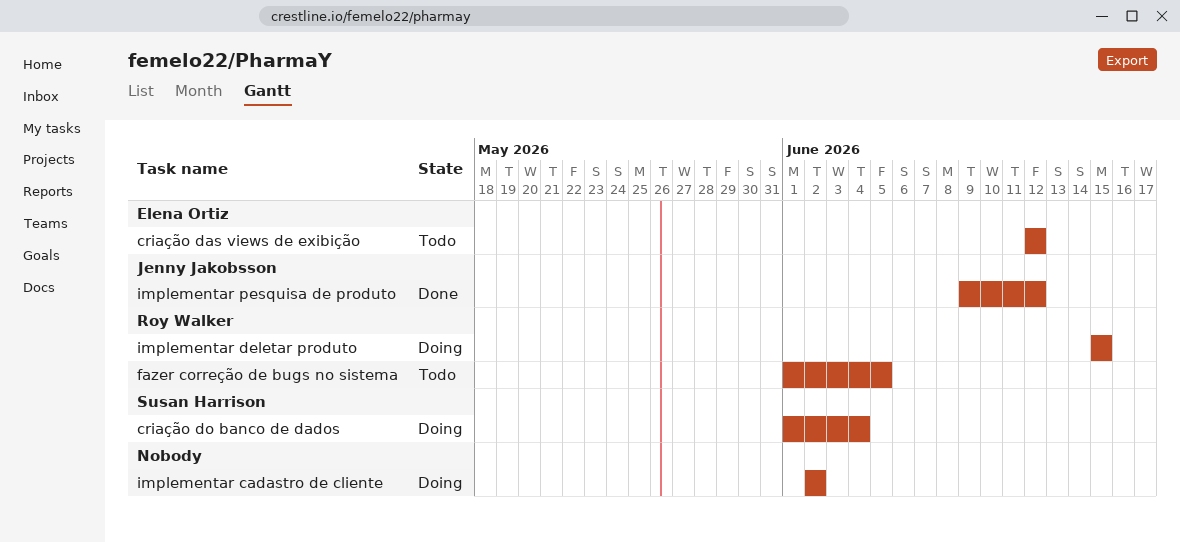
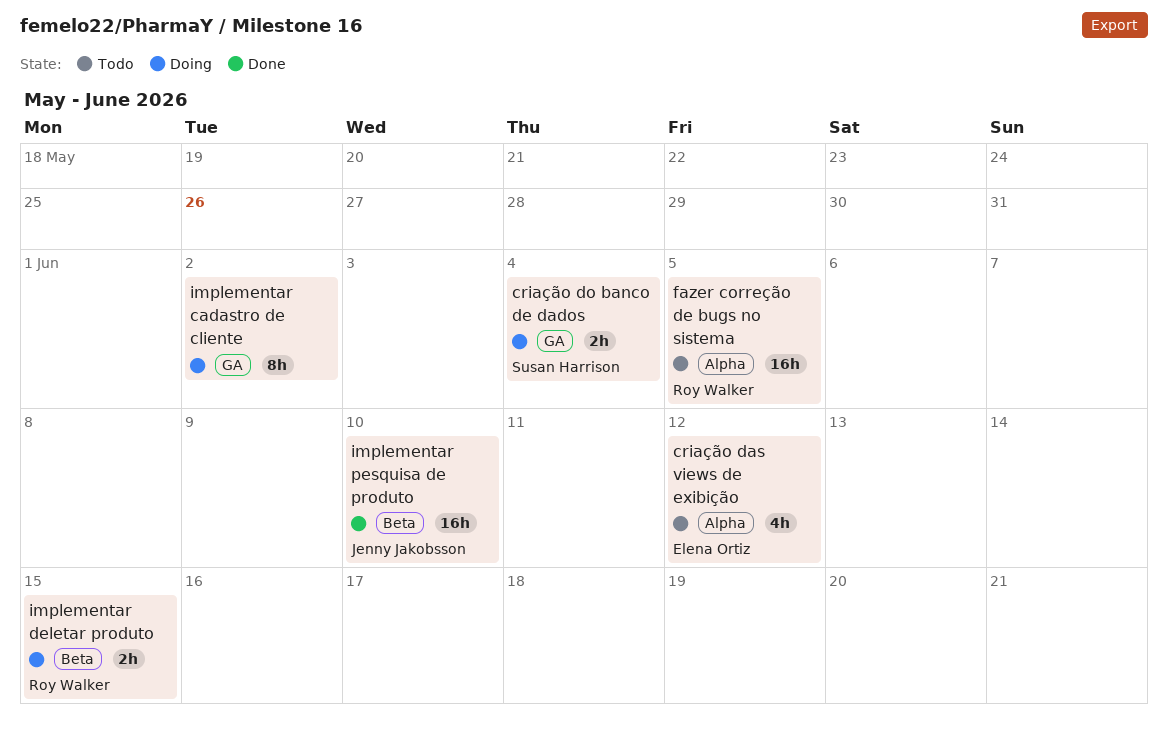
implementar pesquisa de produto, due: Jun 12 -> Jun 10

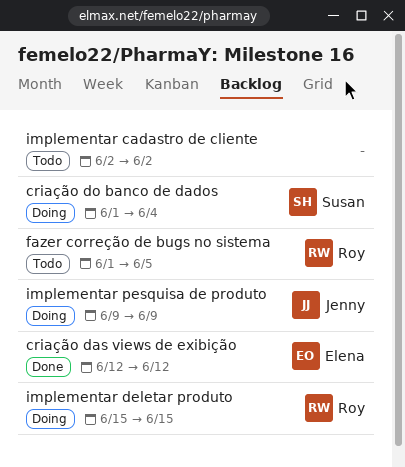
criação das views de exibição, status: Todo -> Done
implementar cadastro de cliente, status: Doing -> Todo
implementar pesquisa de produto, status: Done -> Doing
implementar pesquisa de produto, due: Jun 10 -> Jun 9

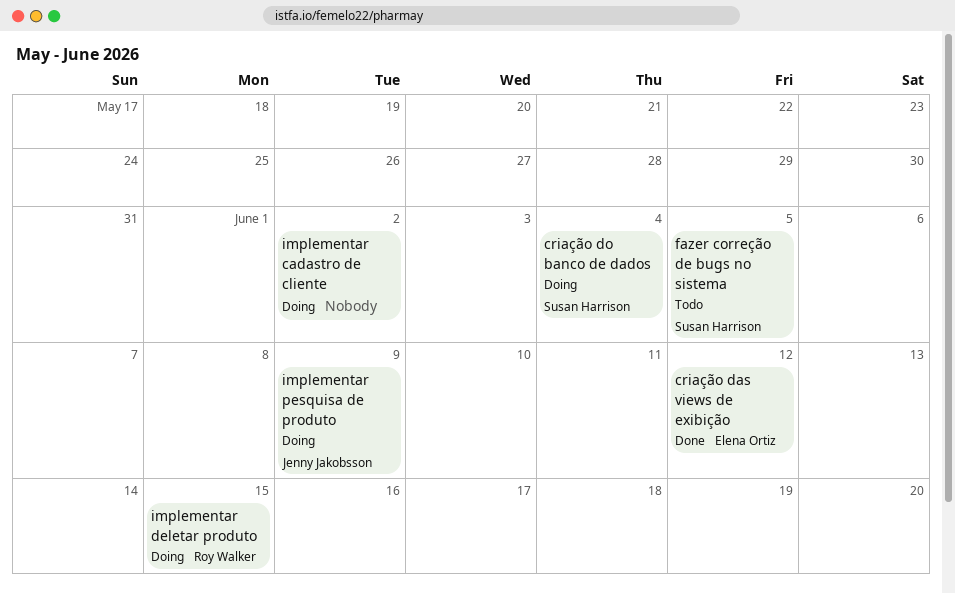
fazer correção de bugs no sistema, owner: Roy Walker -> Susan Harrison
implementar cadastro de cliente, status: Todo -> Doing

